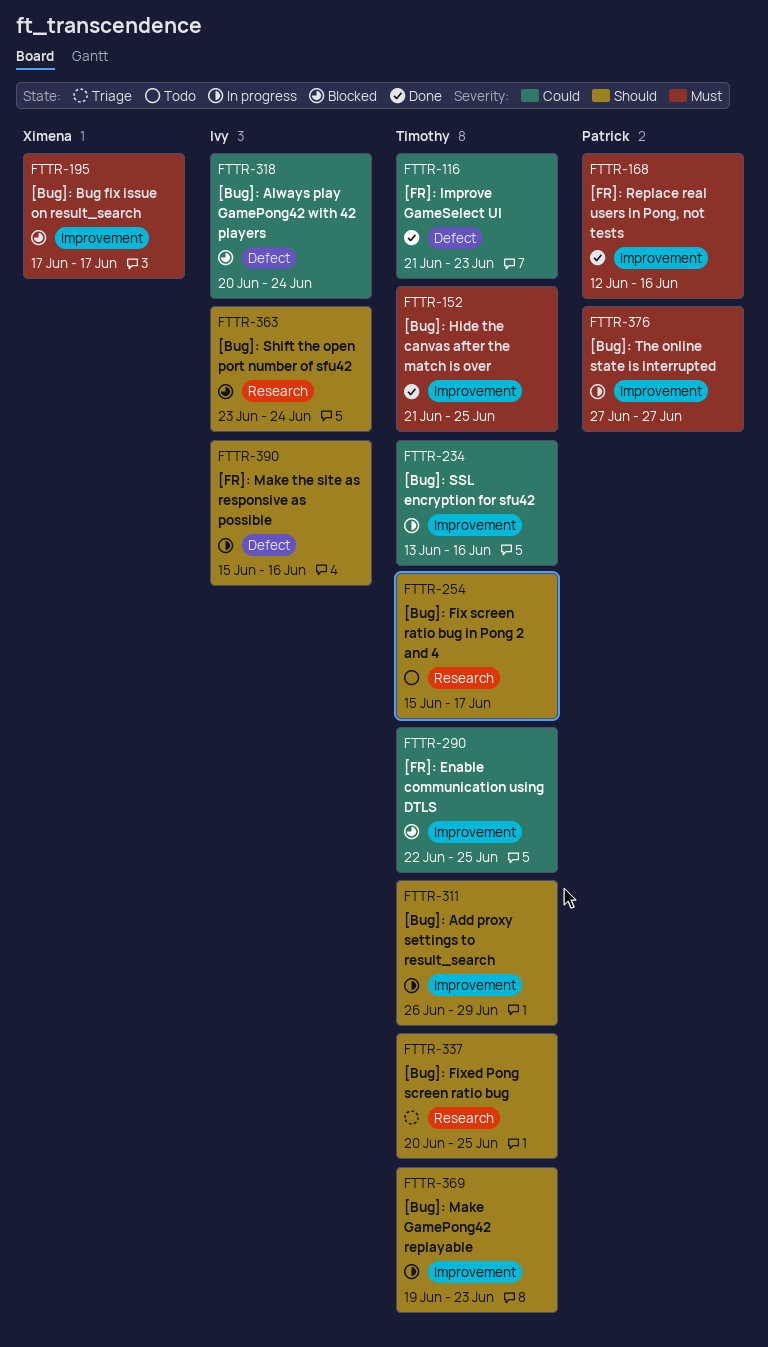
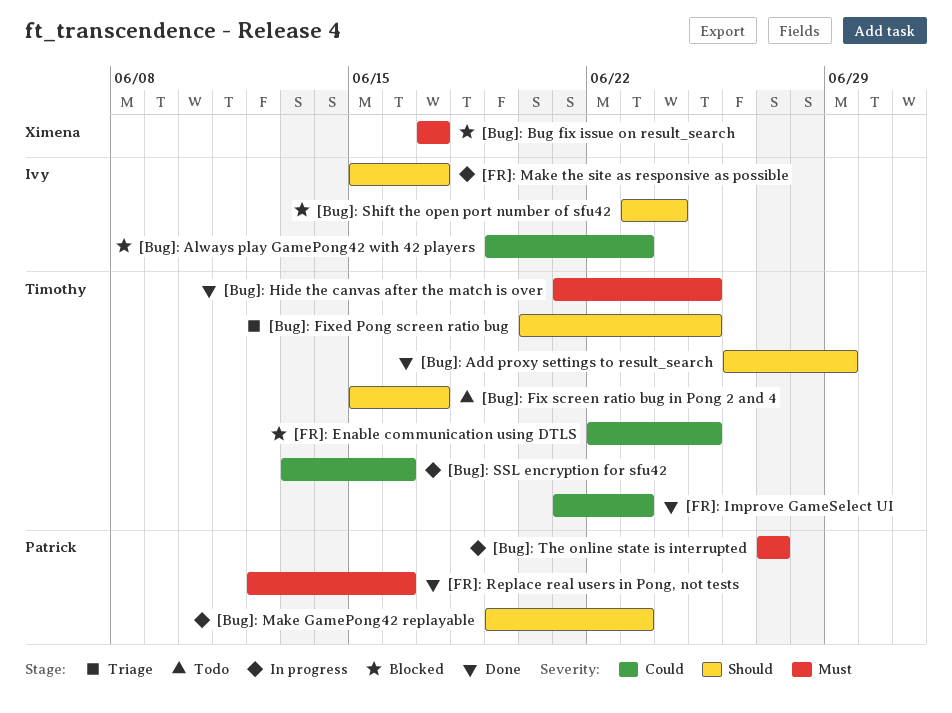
[Bug]: Add proxy settings to result_search, status: In progress -> Done
[Bug]: Always play GamePong42 with 42 players, start: Jun 20 -> Jun 19
[Bug]: Always play GamePong42 with 42 players, due: Jun 24 -> Jun 23
[Bug]: Make GamePong42 replayable, owner: Timothy -> Patrick
[FR]: Make the site as responsive as possible, due: Jun 16 -> Jun 17

